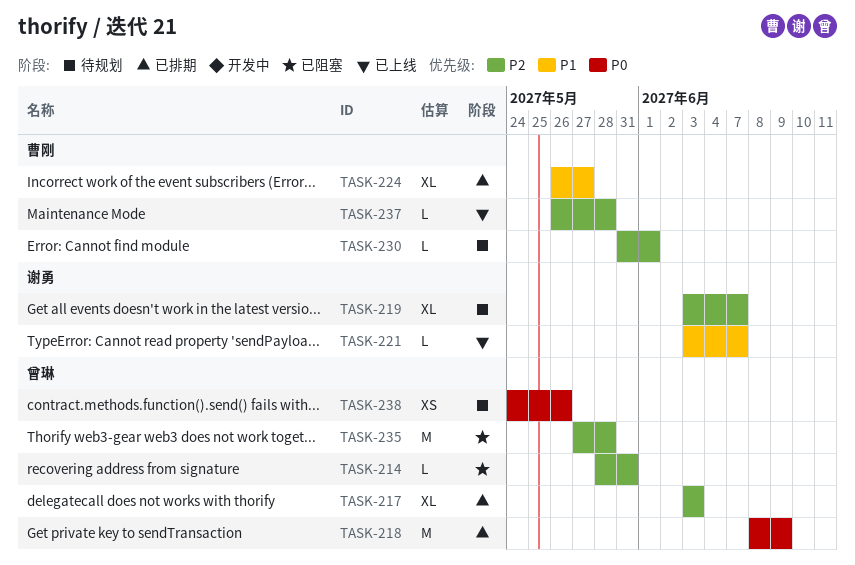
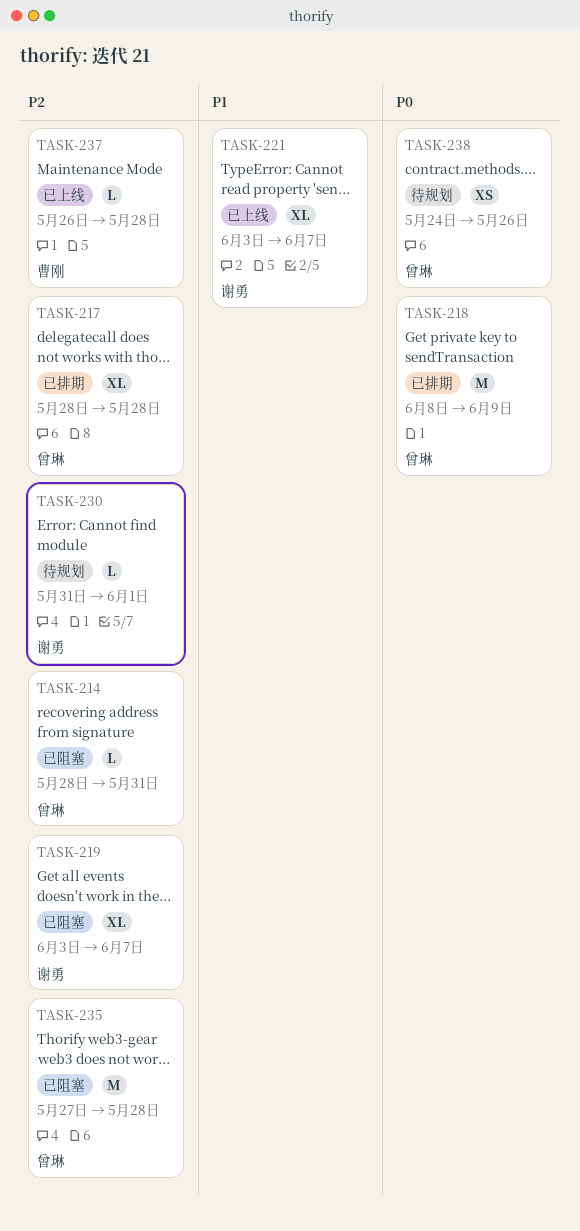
TASK-217, start: Jun 3 -> May 28
TASK-217, due: Jun 3 -> May 28
TASK-219, status: 待规划 -> 已阻塞
TASK-221, estimate: L -> XL
TASK-224: present -> none
TASK-230, owner: 曹刚 -> 谢勇

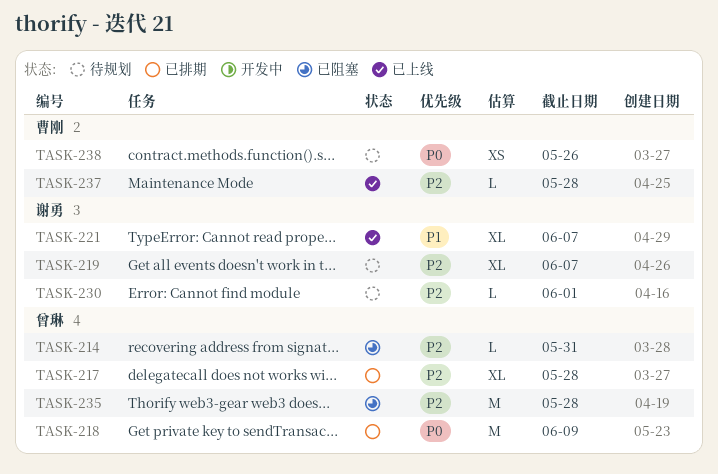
TASK-219, status: 已阻塞 -> 待规划
TASK-238, owner: 曾琳 -> 曹刚

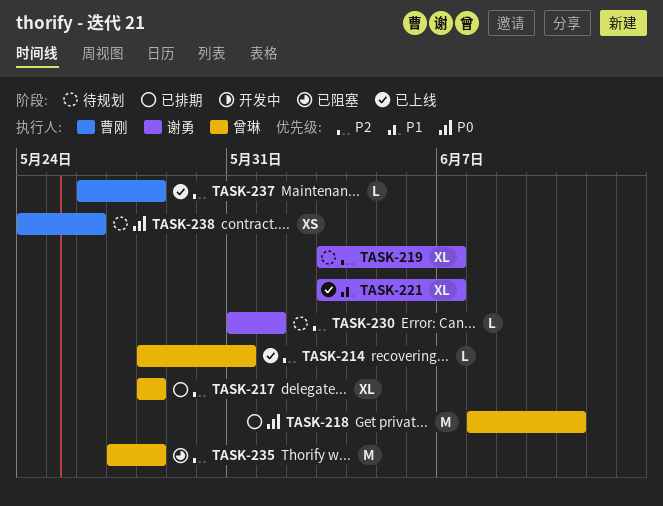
TASK-214, status: 已阻塞 -> 已上线
TASK-218, due: Jun 9 -> Jun 11

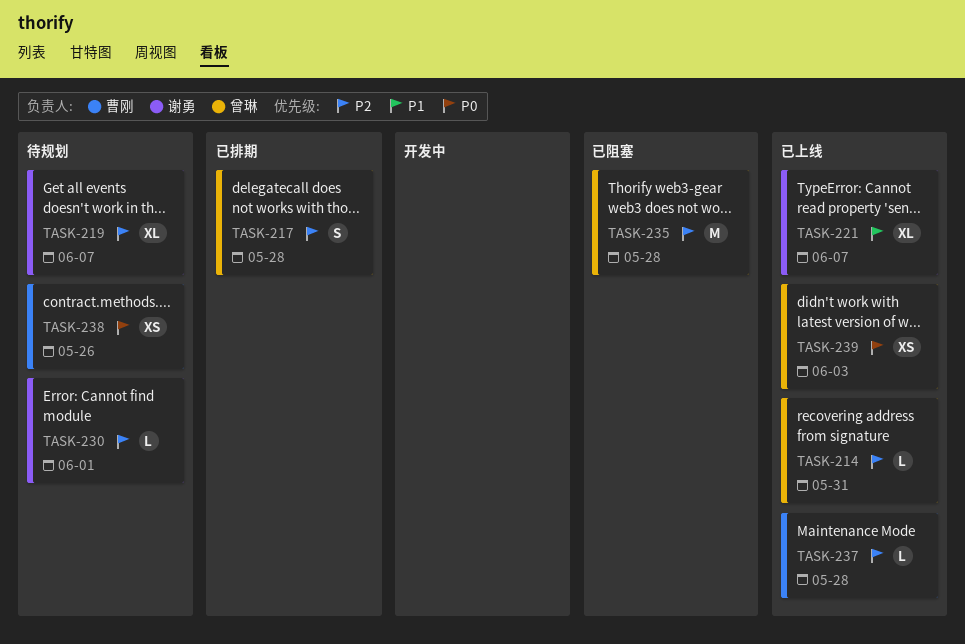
TASK-217, estimate: XL -> S
TASK-218: present -> none
TASK-239: none -> present

